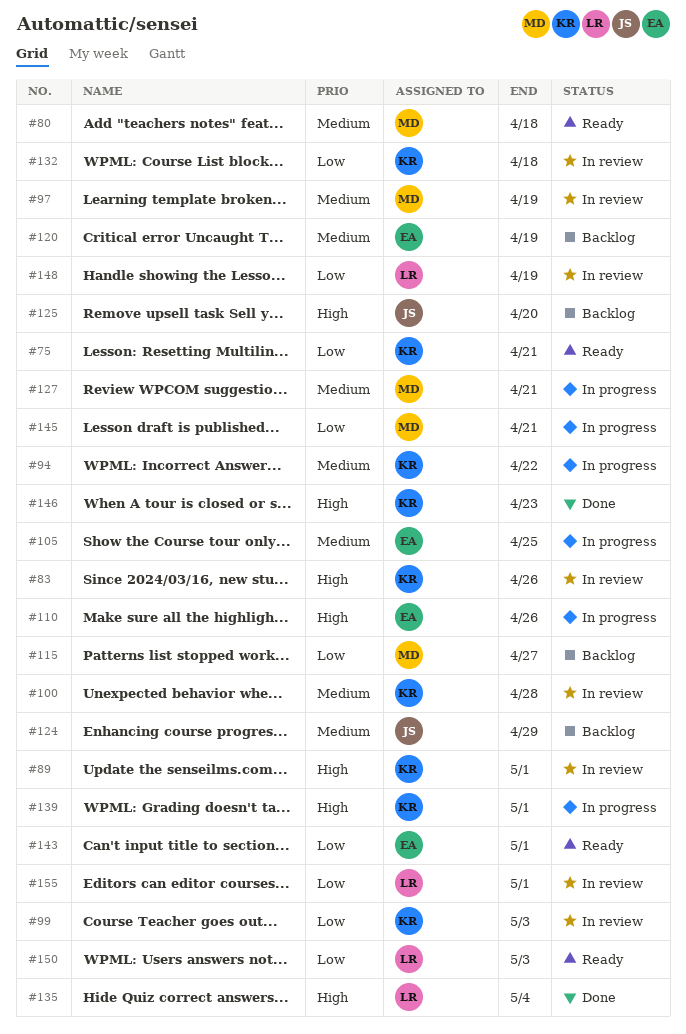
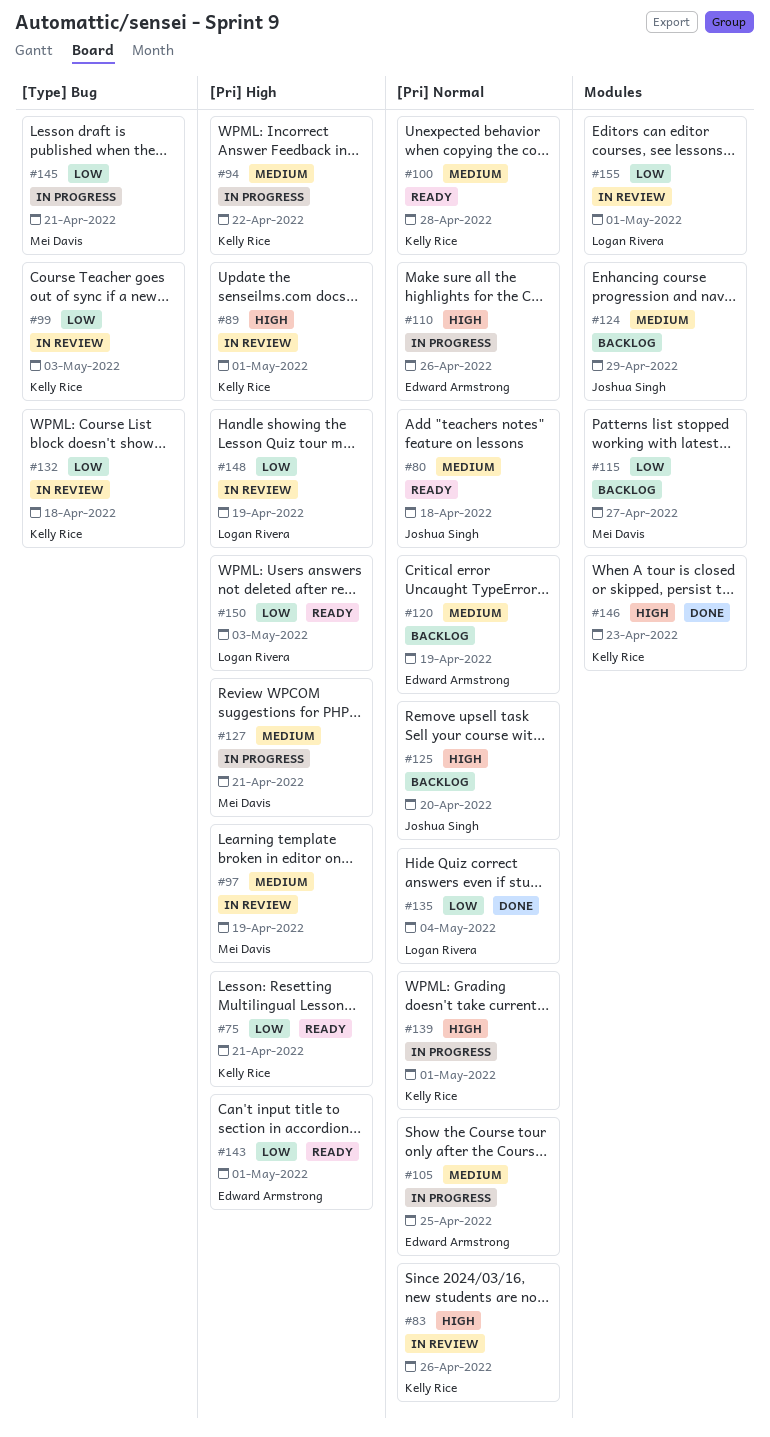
#80, owner: Mei Davis -> Joshua Singh
#100, status: In review -> Ready
#135, priority: High -> Low

